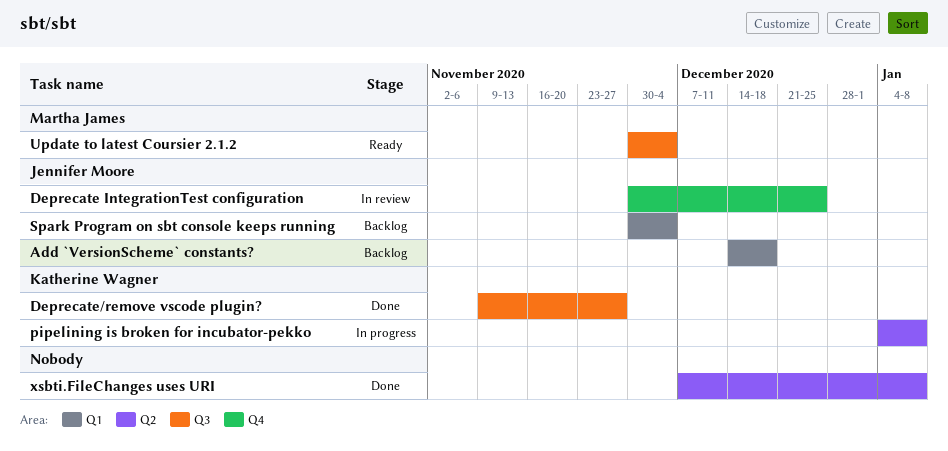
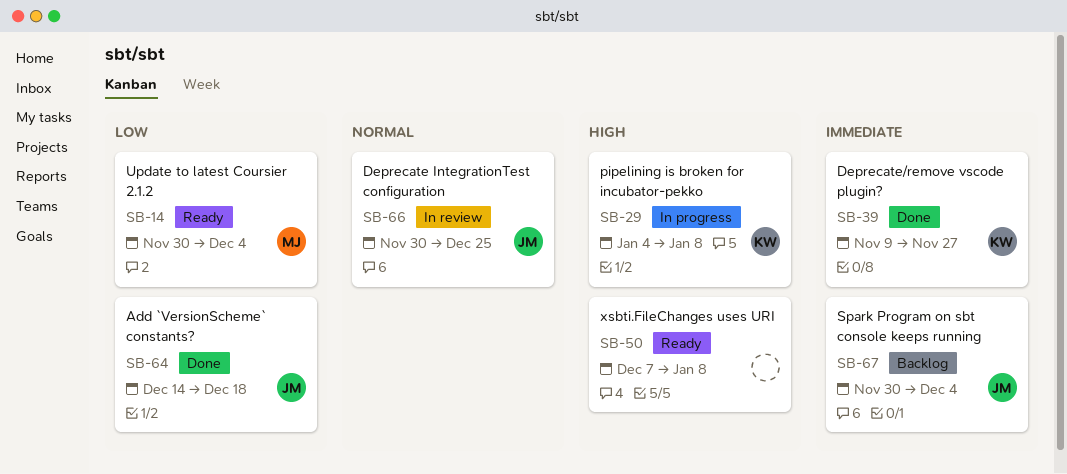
Add `VersionScheme` constants?, status: Backlog -> Done
xsbti.FileChanges uses URI, status: Done -> Ready

